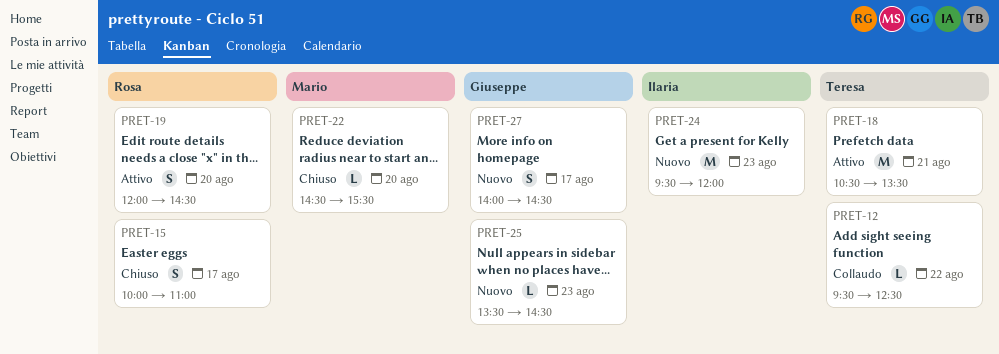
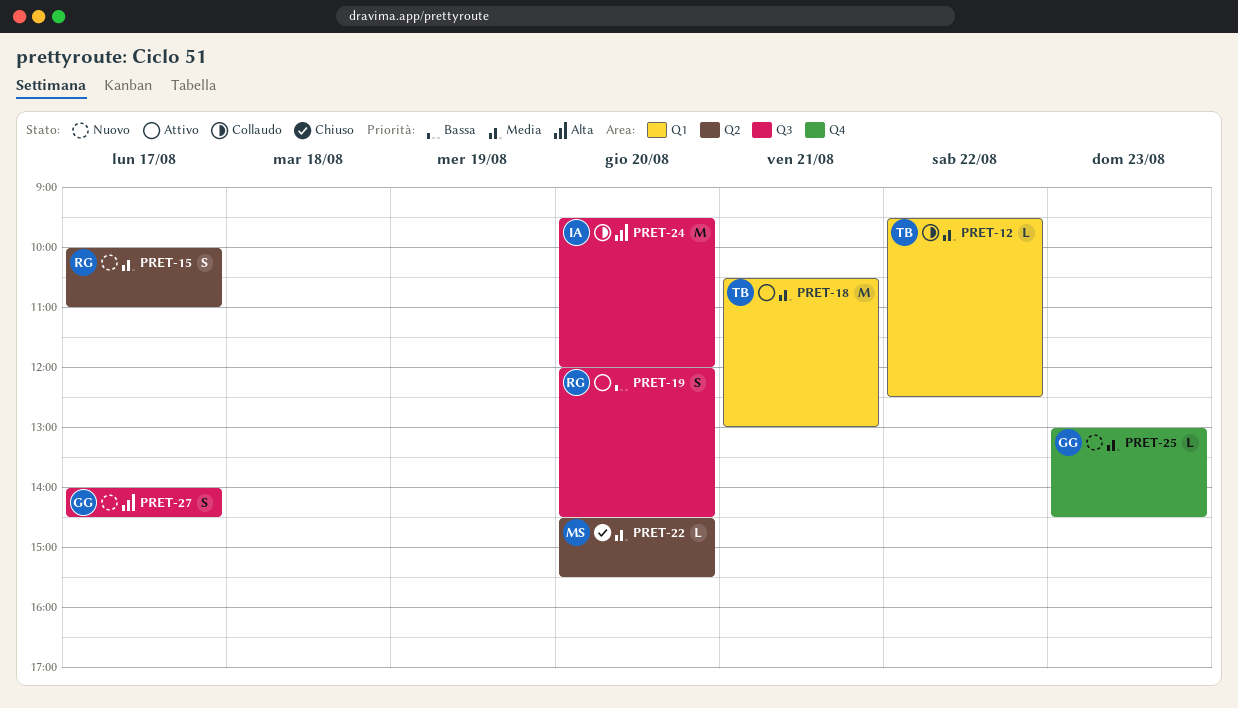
PRET-15, status: Chiuso -> Nuovo
PRET-18, ends: 13:30 -> 13:00
PRET-24, status: Nuovo -> Collaudo
PRET-24, day: Aug 23 -> Aug 20
PRET-25, begins: 13:30 -> 13:00

